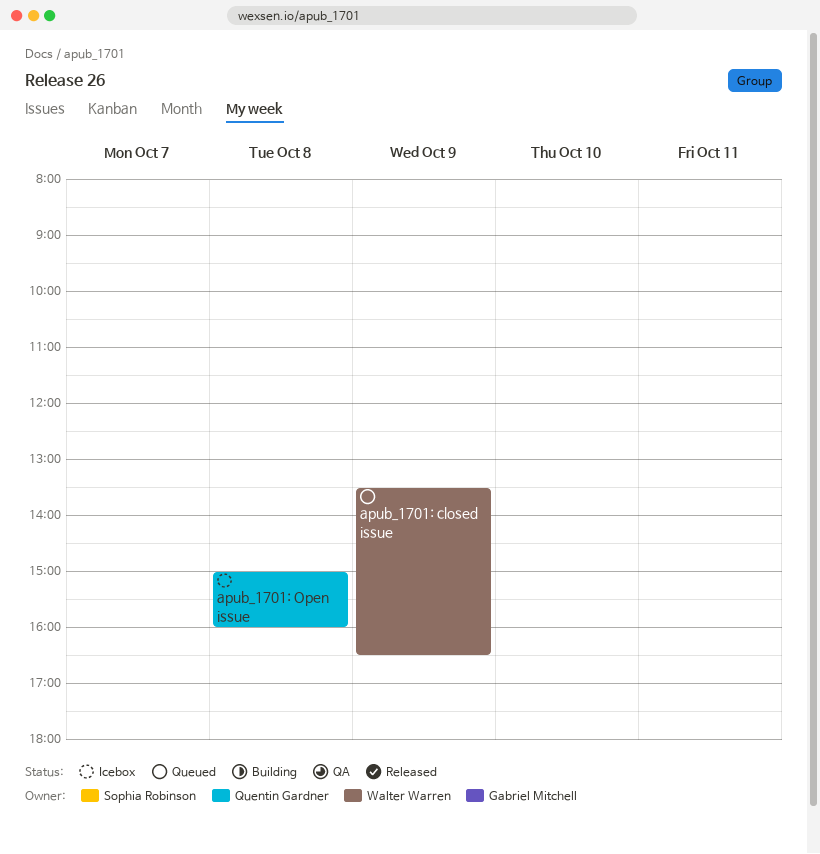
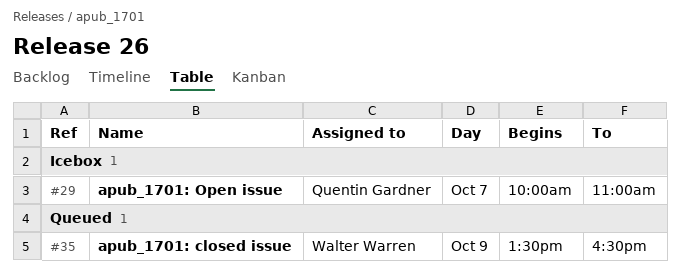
apub_1701: Open issue, day: Oct 8 -> Oct 7
apub_1701: Open issue, begins: 15:00 -> 10:00
apub_1701: Open issue, ends: 16:00 -> 11:00

